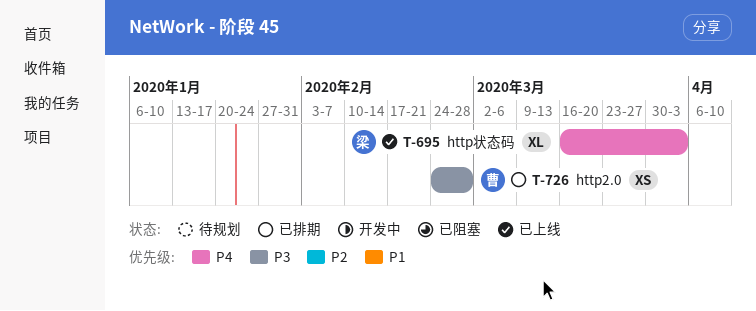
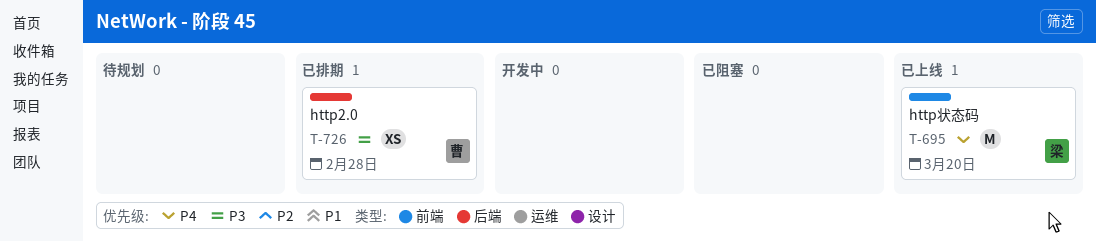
T-695, estimate: XL -> M
T-695, due: Apr 3 -> Mar 20

